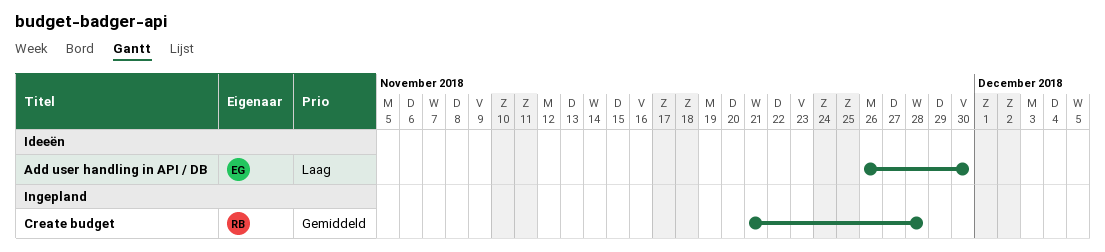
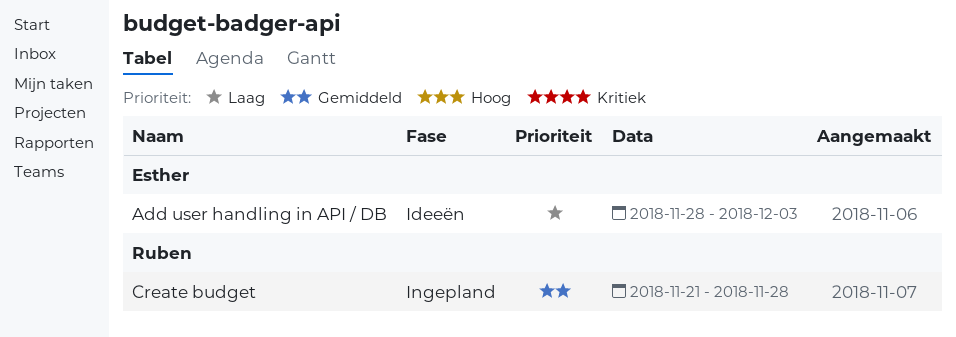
Add user handling in API / DB, start: Nov 26 -> Nov 28
Add user handling in API / DB, due: Nov 30 -> Dec 3

